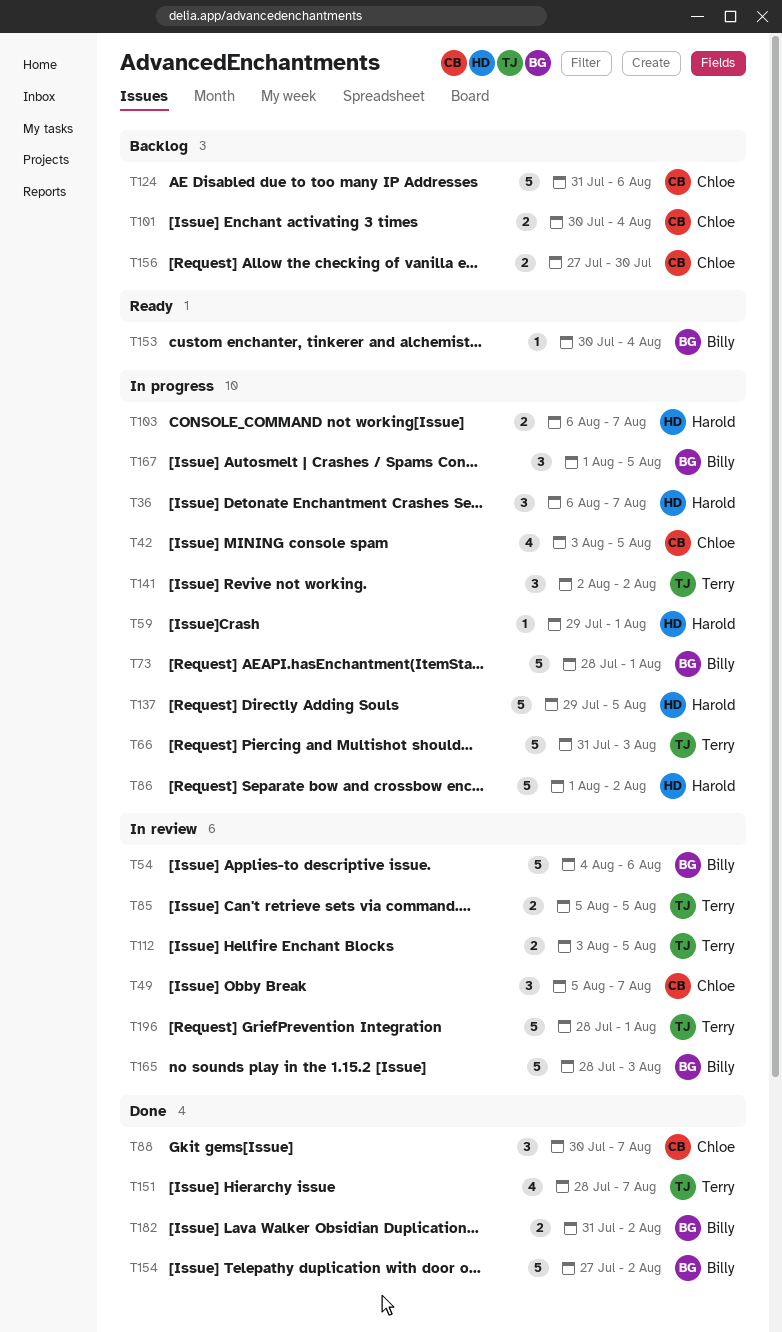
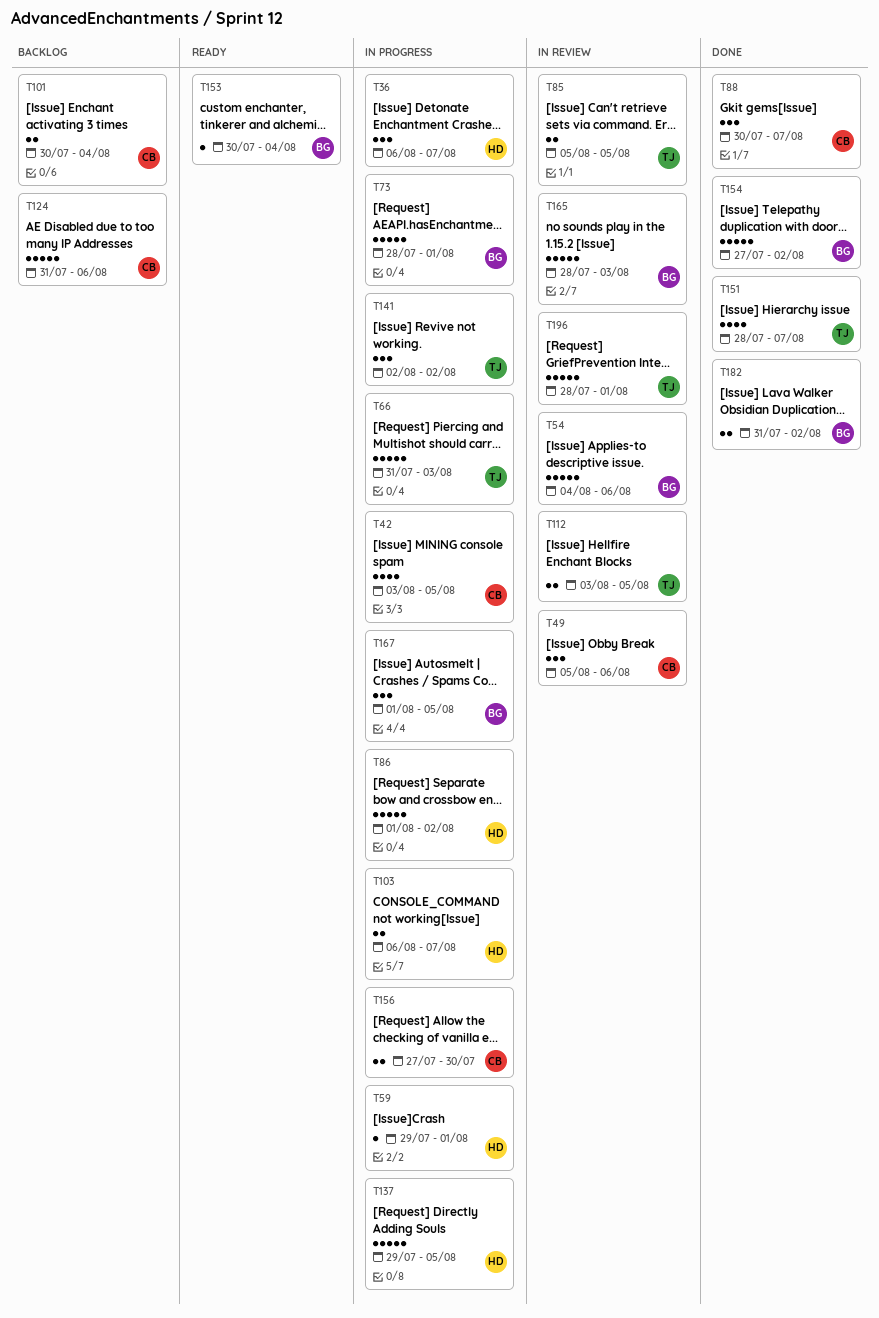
T49, due: Aug 7 -> Aug 6
T156, status: Backlog -> In progress

